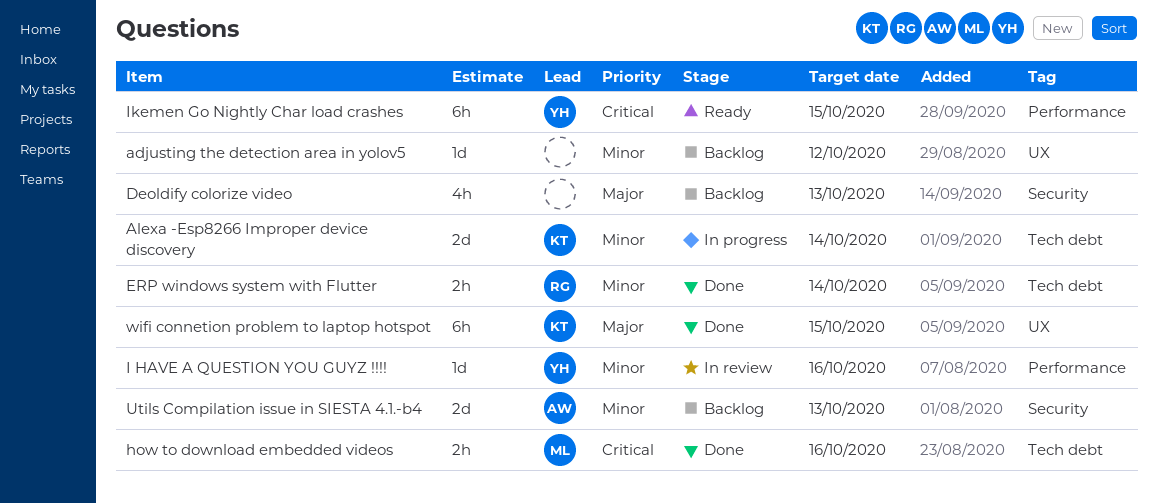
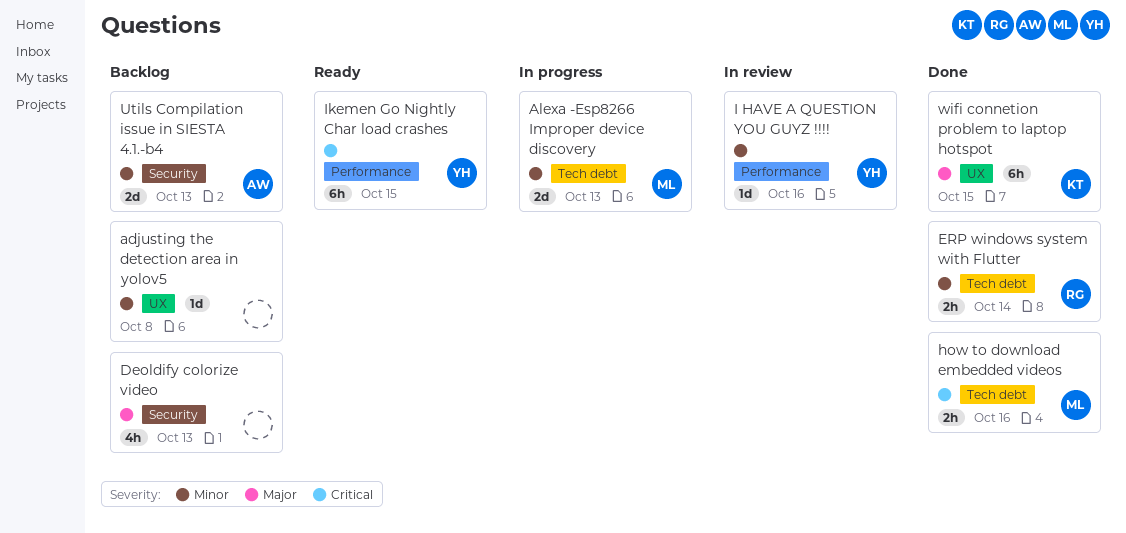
adjusting the detection area in yolov5, due: Oct 12 -> Oct 8
Alexa -Esp8266 Improper device discovery, owner: KT -> ML
Alexa -Esp8266 Improper device discovery, due: Oct 14 -> Oct 13

